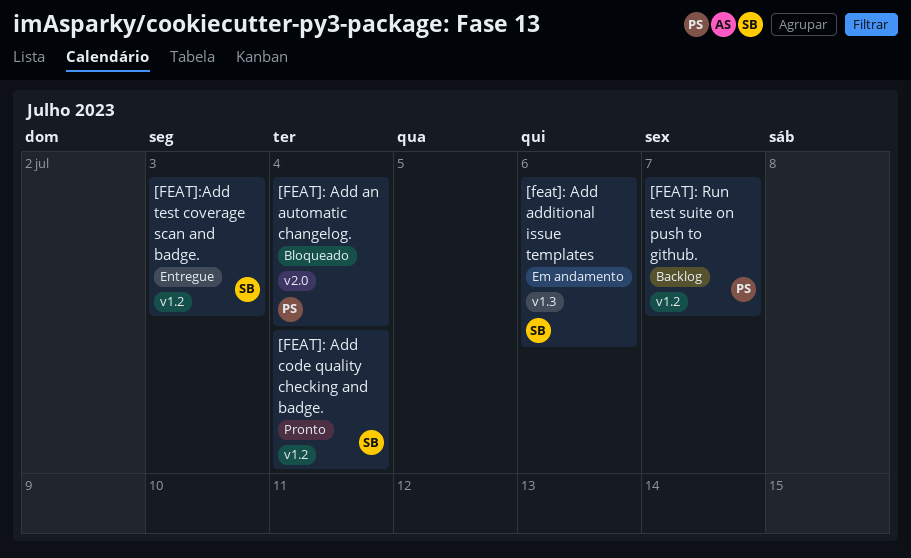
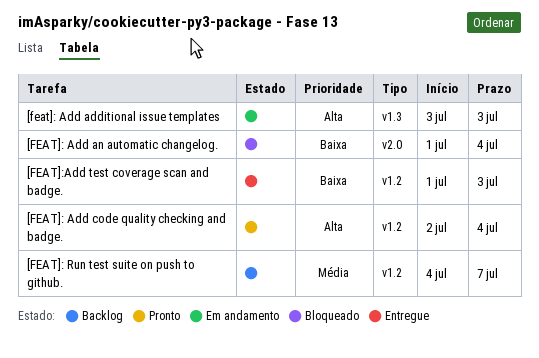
[feat]: Add additional issue templates, due: Jul 6 -> Jul 3

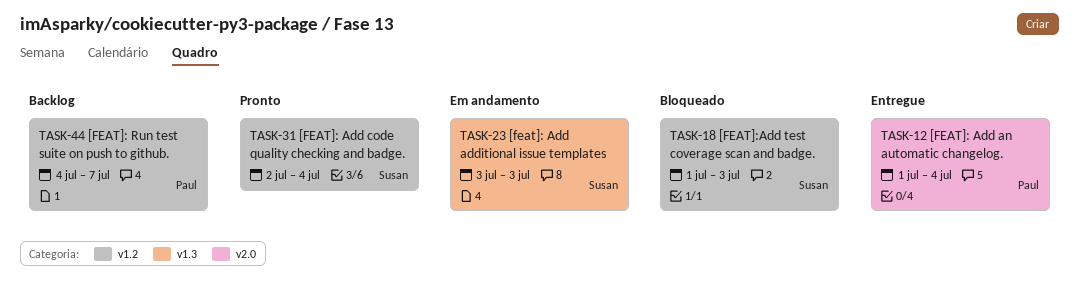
[FEAT]: Add an automatic changelog., status: Bloqueado -> Entregue
[FEAT]:Add test coverage scan and badge., status: Entregue -> Bloqueado

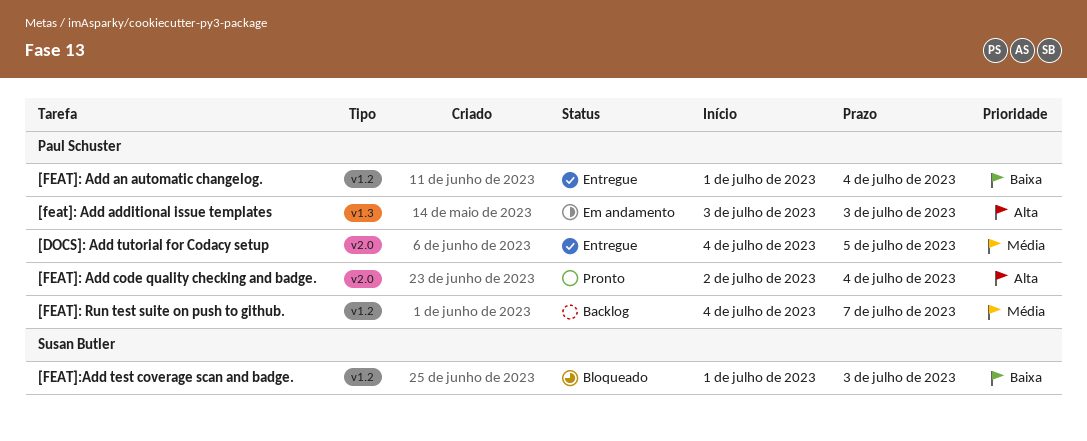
[DOCS]: Add tutorial for Codacy setup: none -> present
[feat]: Add additional issue templates, owner: Susan Butler -> Paul Schuster
[FEAT]: Add an automatic changelog., label: v2.0 -> v1.2
[FEAT]: Add code quality checking and badge., owner: Susan Butler -> Paul Schuster
[FEAT]: Add code quality checking and badge., label: v1.2 -> v2.0

